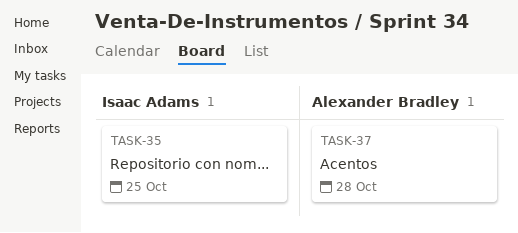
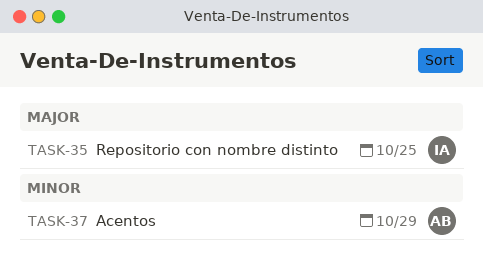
TASK-37, due: Oct 28 -> Oct 29

